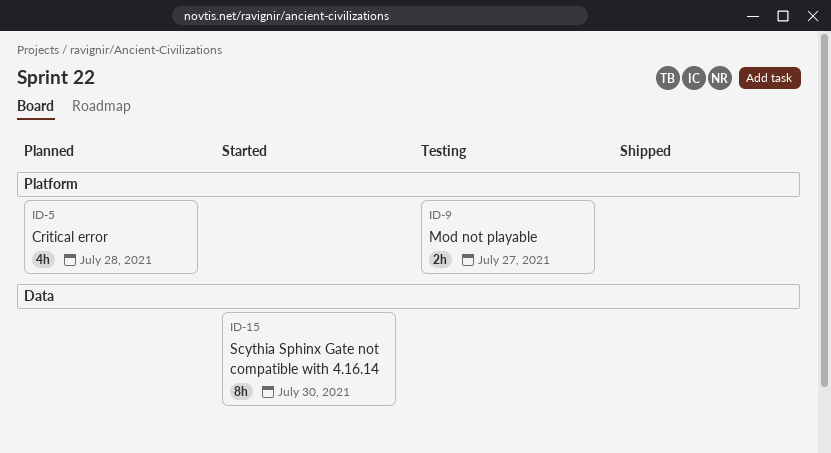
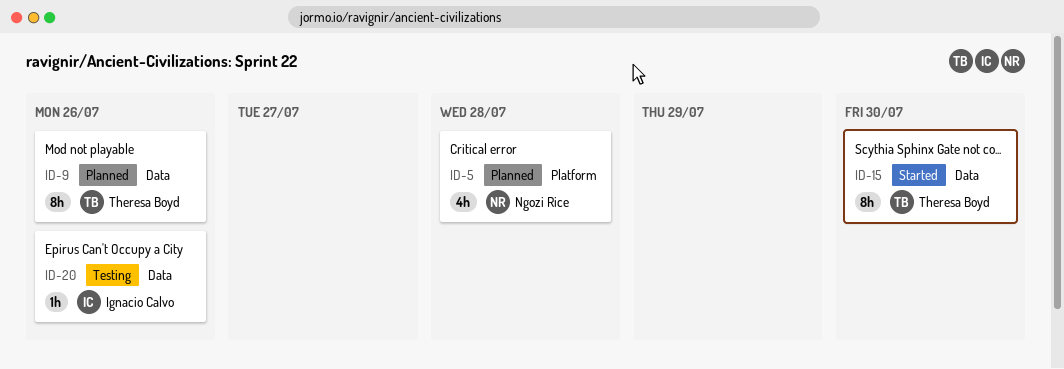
ID-9, status: Testing -> Planned
ID-9, label: Platform -> Data
ID-9, estimate: 2h -> 8h
ID-9, due: Jul 27 -> Jul 26
ID-20: none -> present

